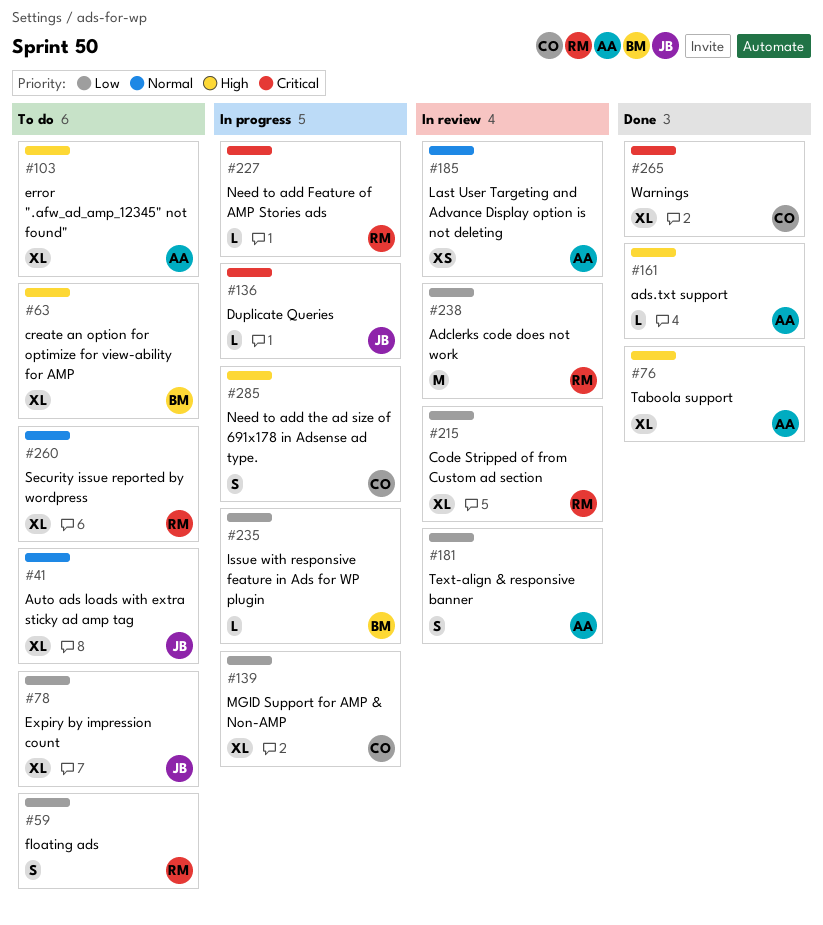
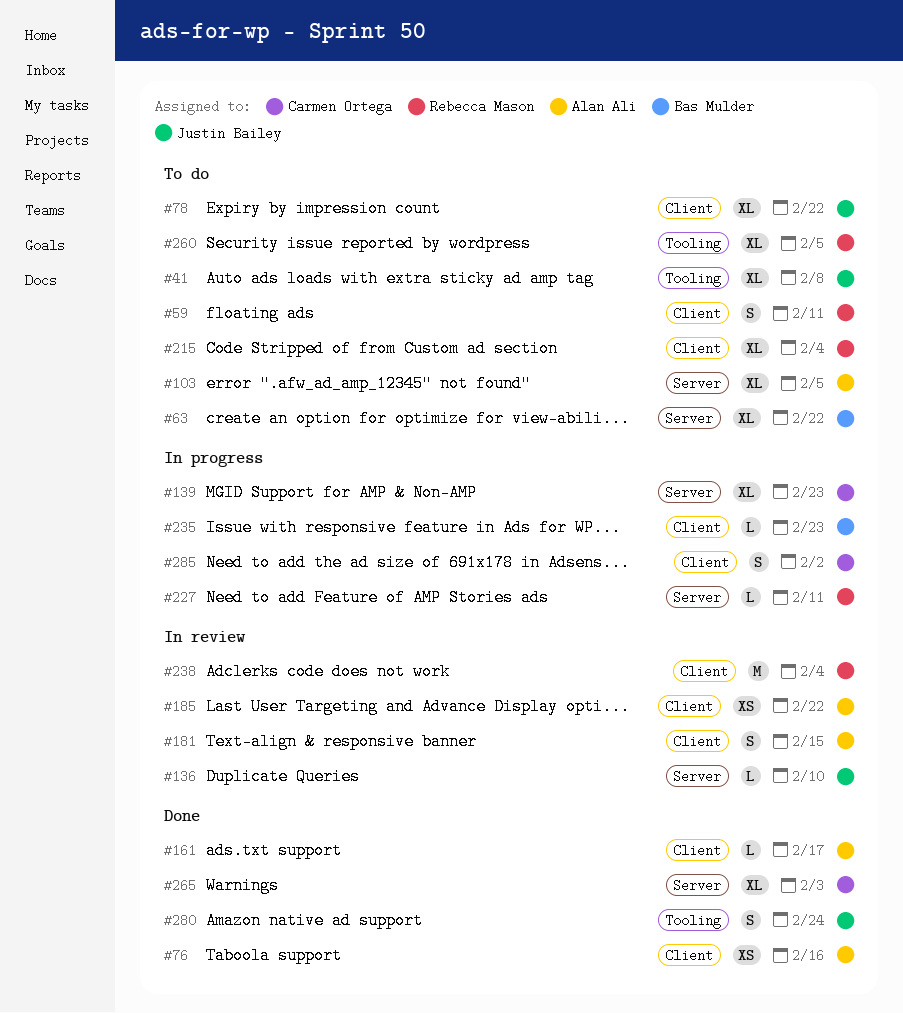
#76, estimate: XL -> XS
#136, status: In progress -> In review
#215, status: In review -> To do
#280: none -> present

